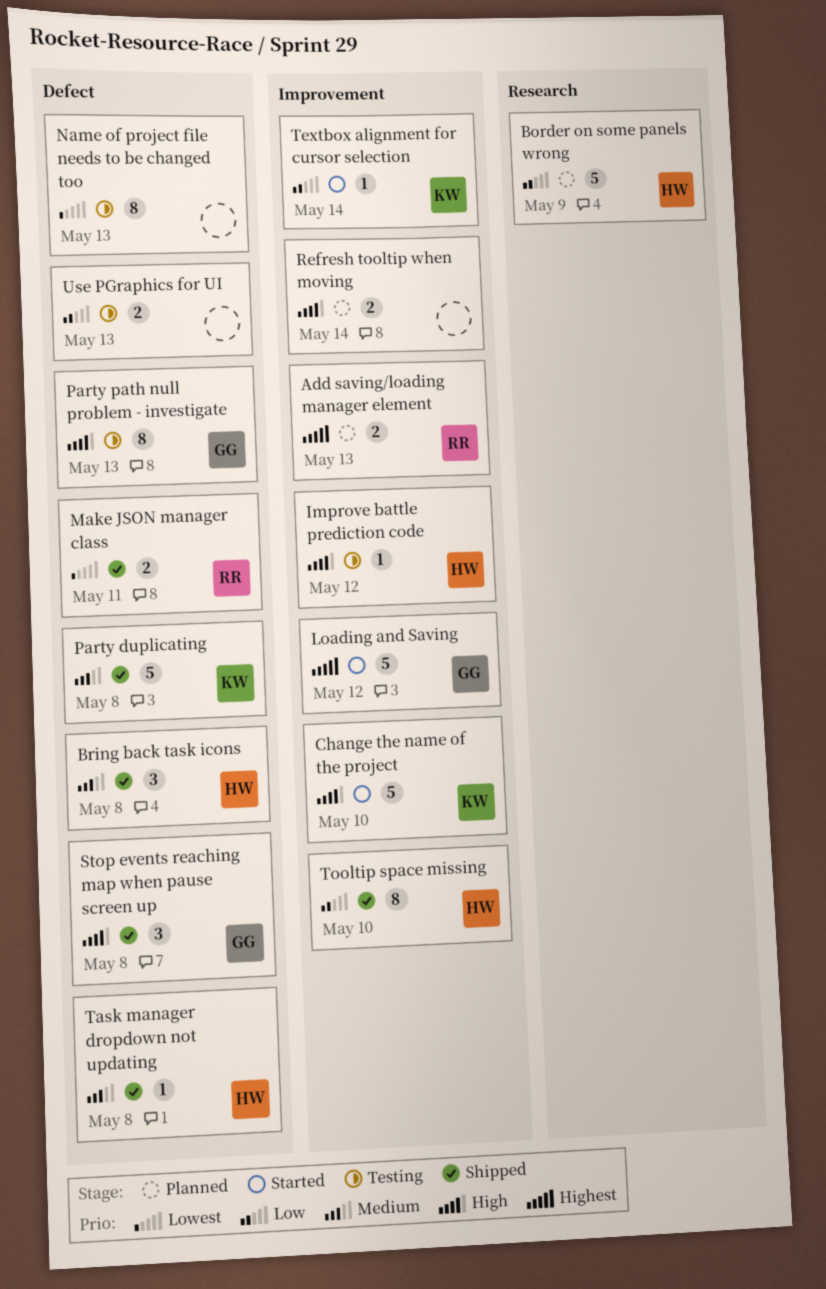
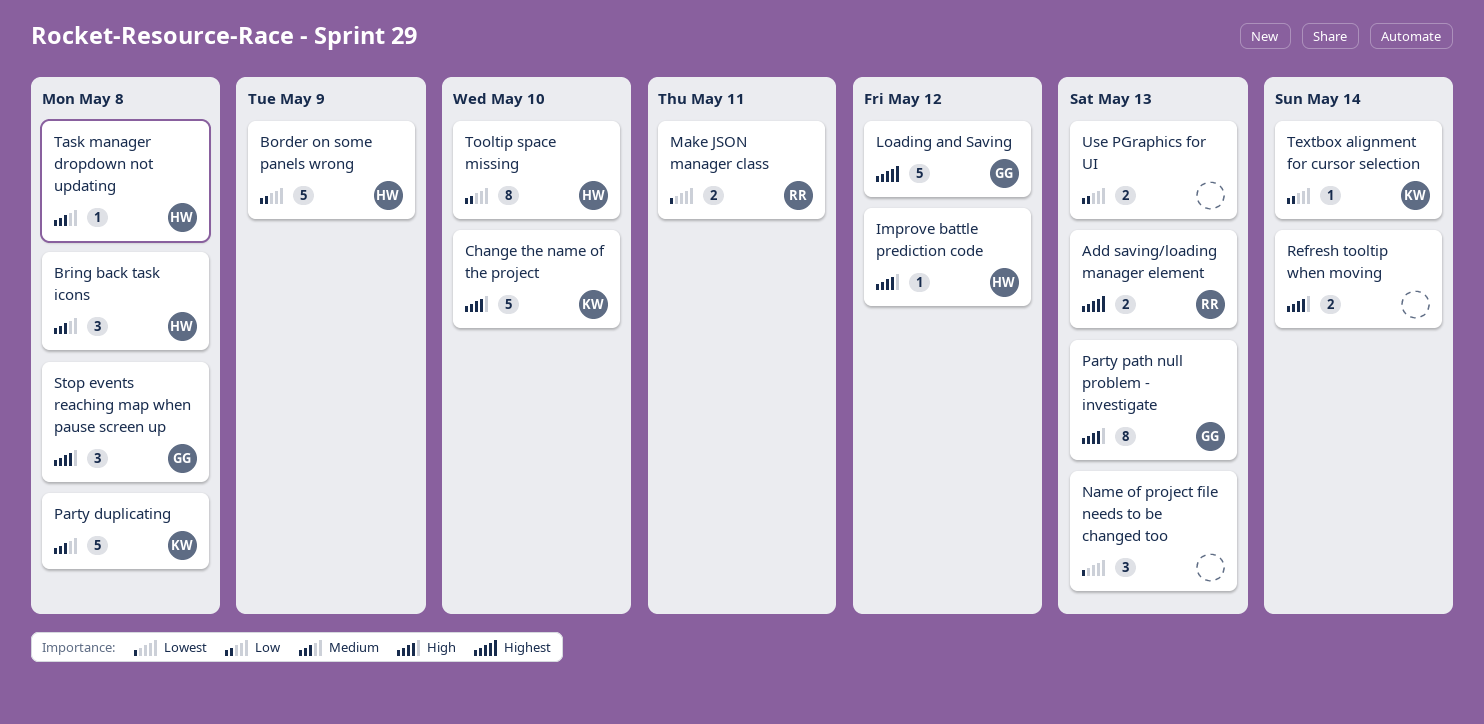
Name of project file needs to be changed too, estimate: 8 -> 3

